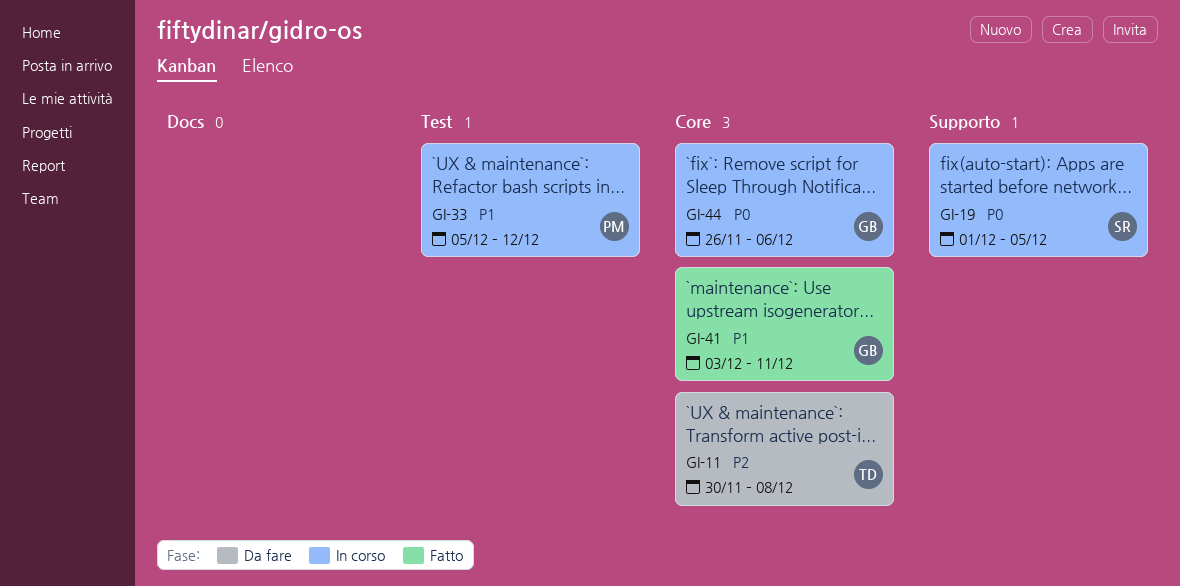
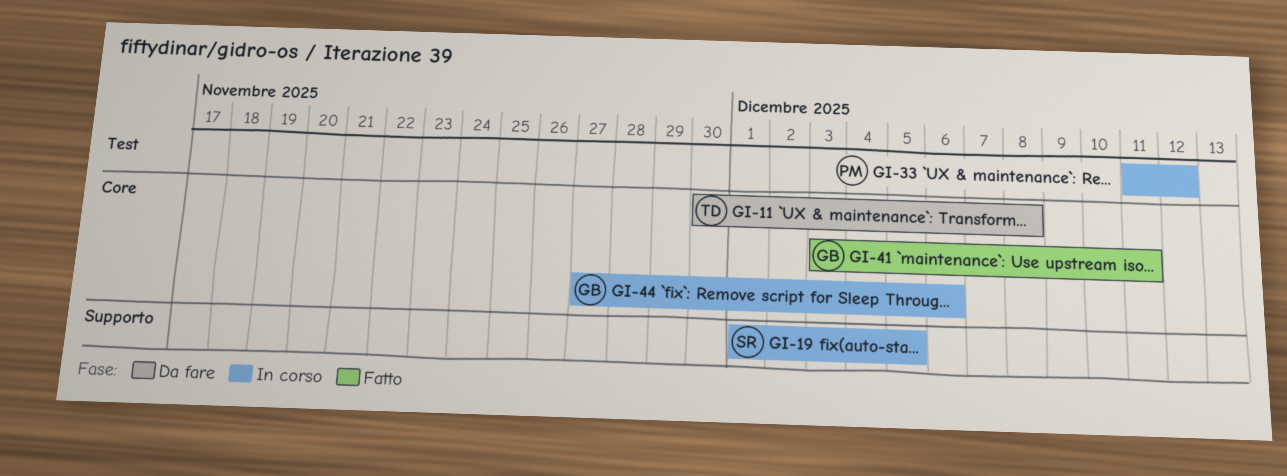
GI-33, start: Dec 5 -> Dec 11
GI-44, start: Nov 26 -> Nov 27

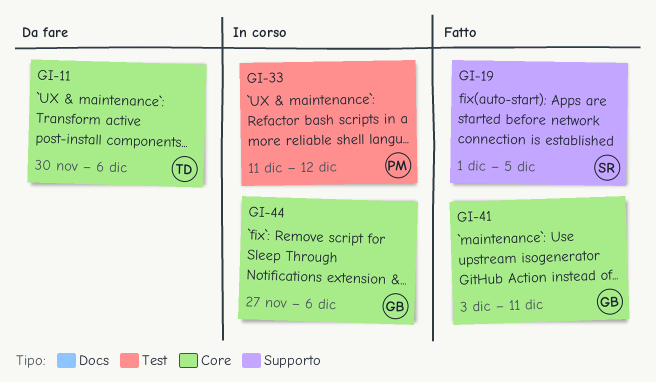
GI-11, due: Dec 8 -> Dec 6
GI-19, status: In corso -> Fatto

